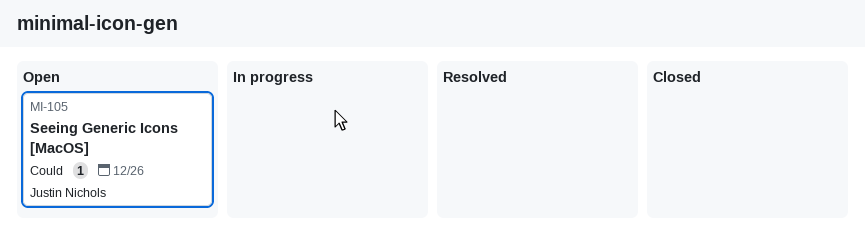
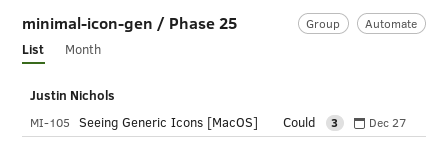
MI-105, estimate: 1 -> 3
MI-105, due: Dec 26 -> Dec 27

